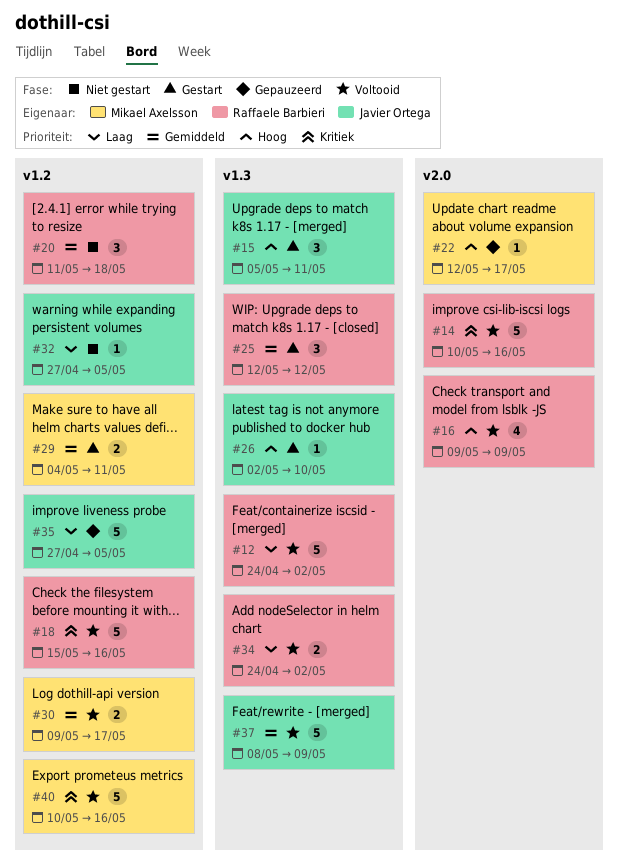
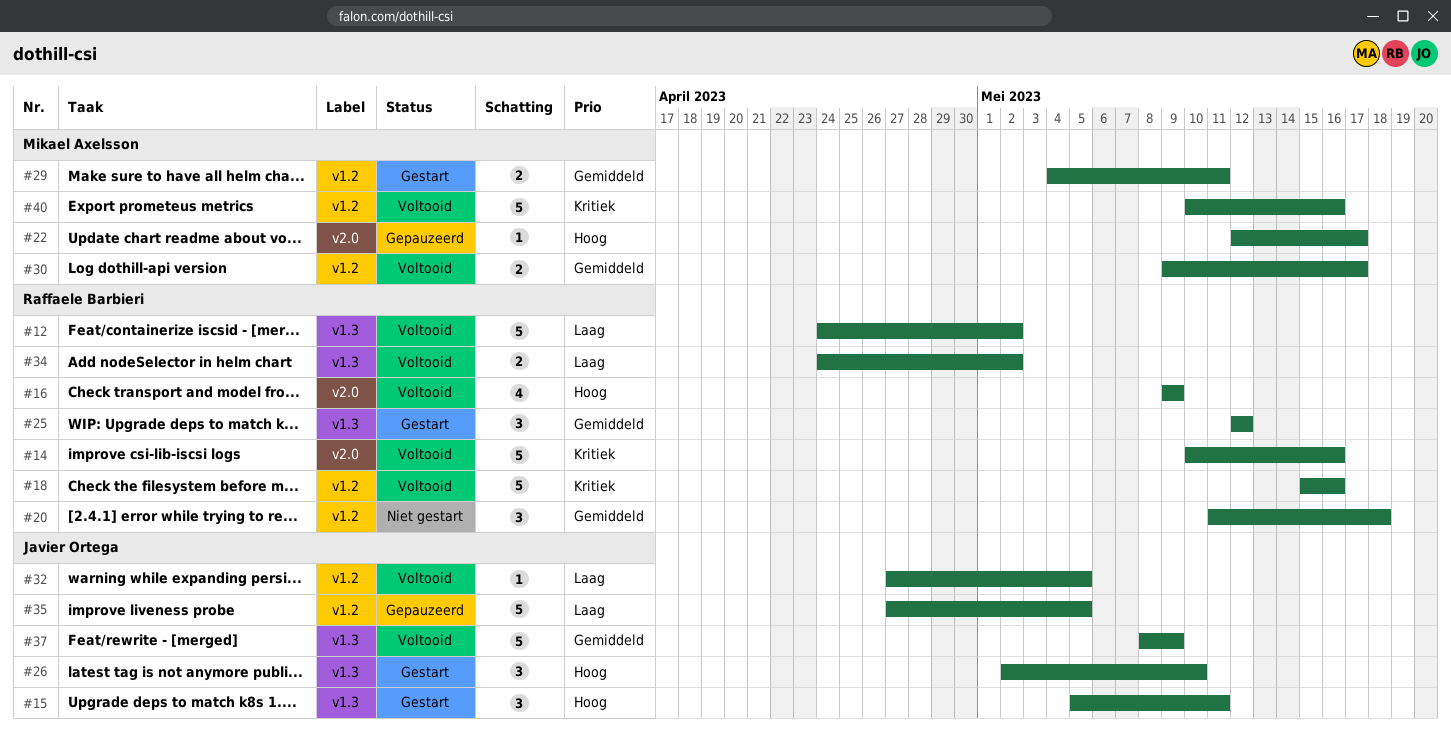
#26, estimate: 1 -> 3
#32, status: Niet gestart -> Voltooid

